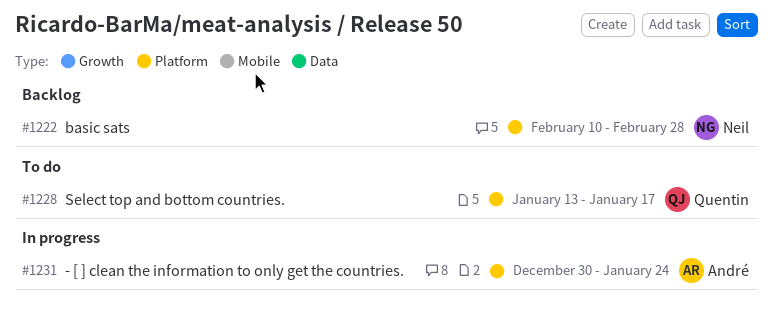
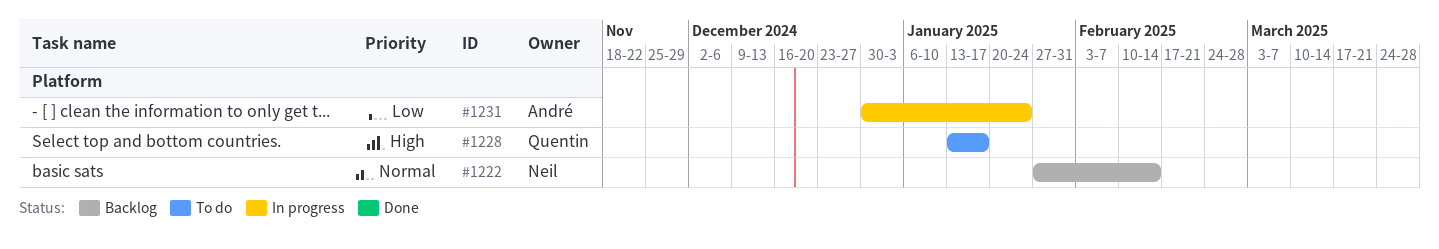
#1222, start: Feb 10 -> Jan 27
#1222, due: Feb 28 -> Feb 14

